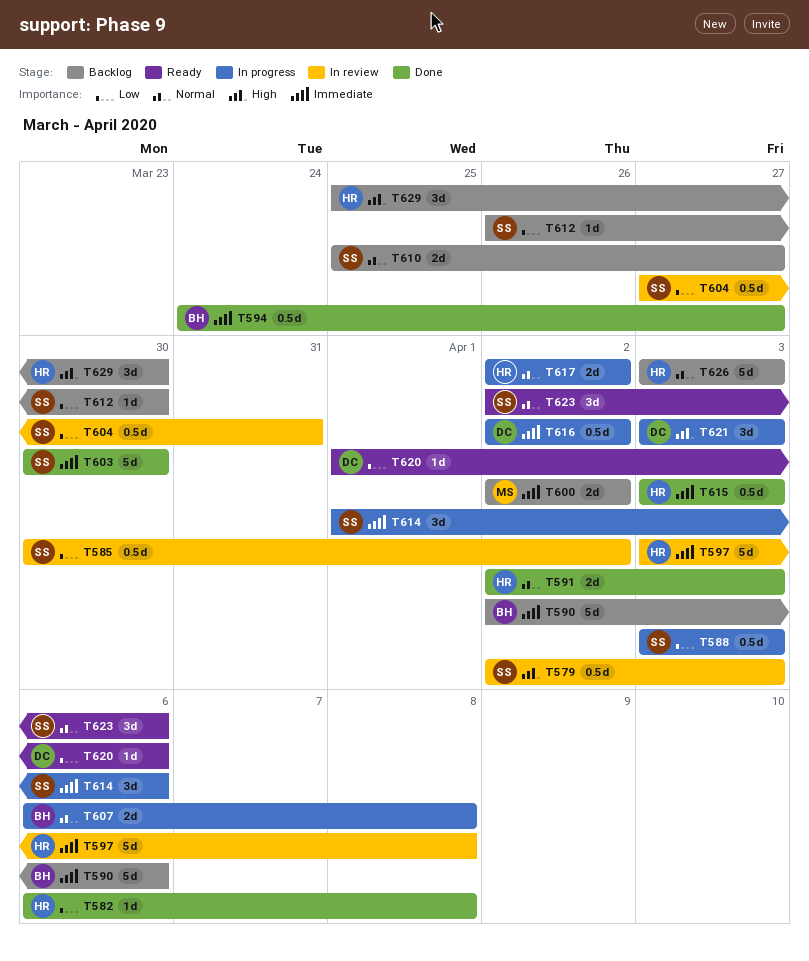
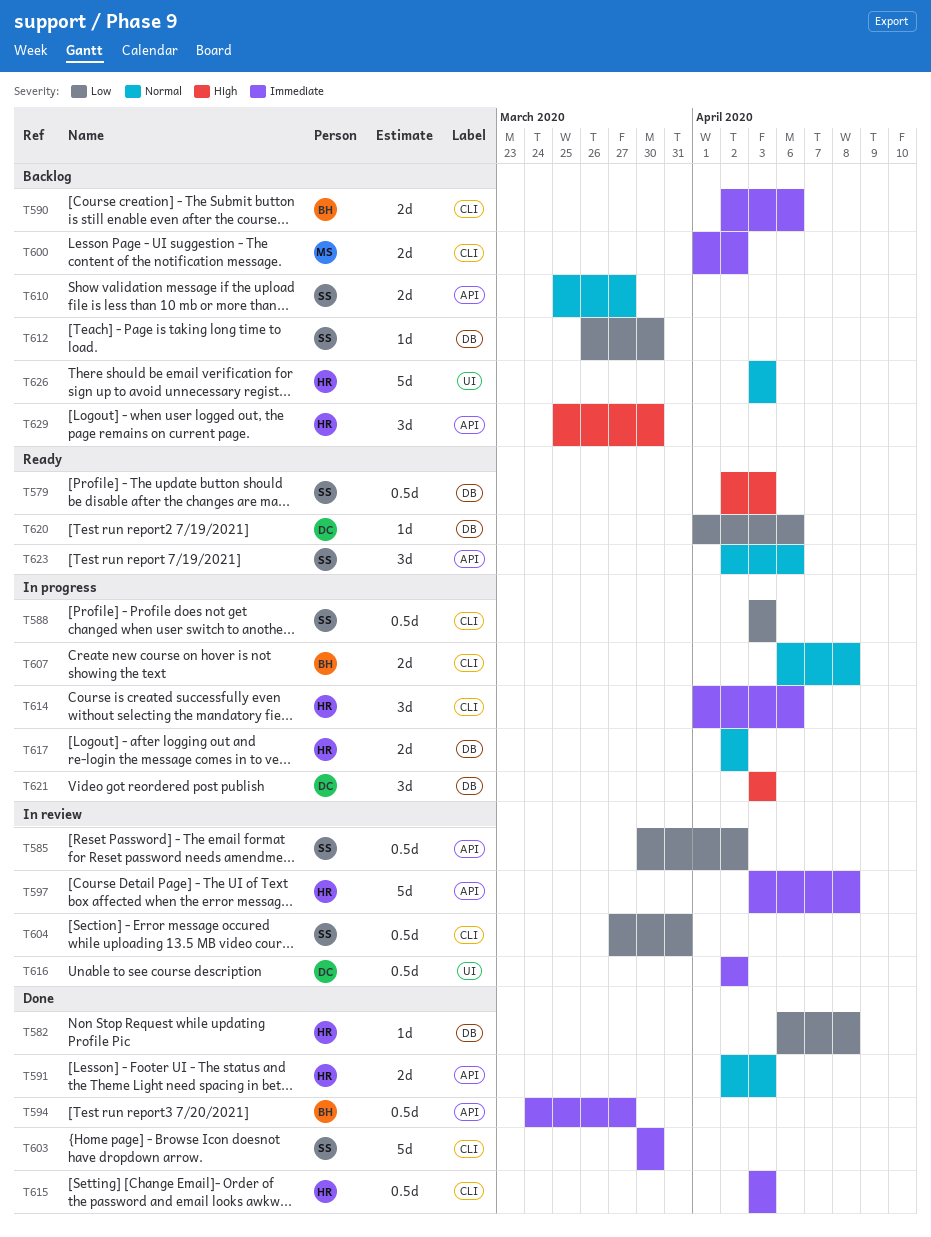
T579, status: In review -> Ready
T590, estimate: 5d -> 2d
T600, start: Apr 2 -> Apr 1
T614, owner: SS -> HR
T616, status: In progress -> In review

